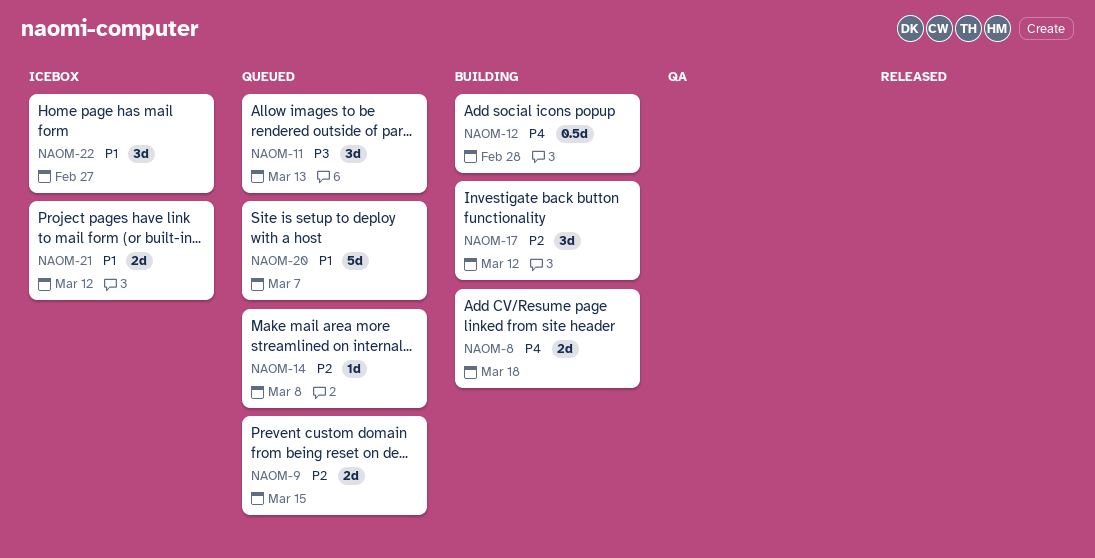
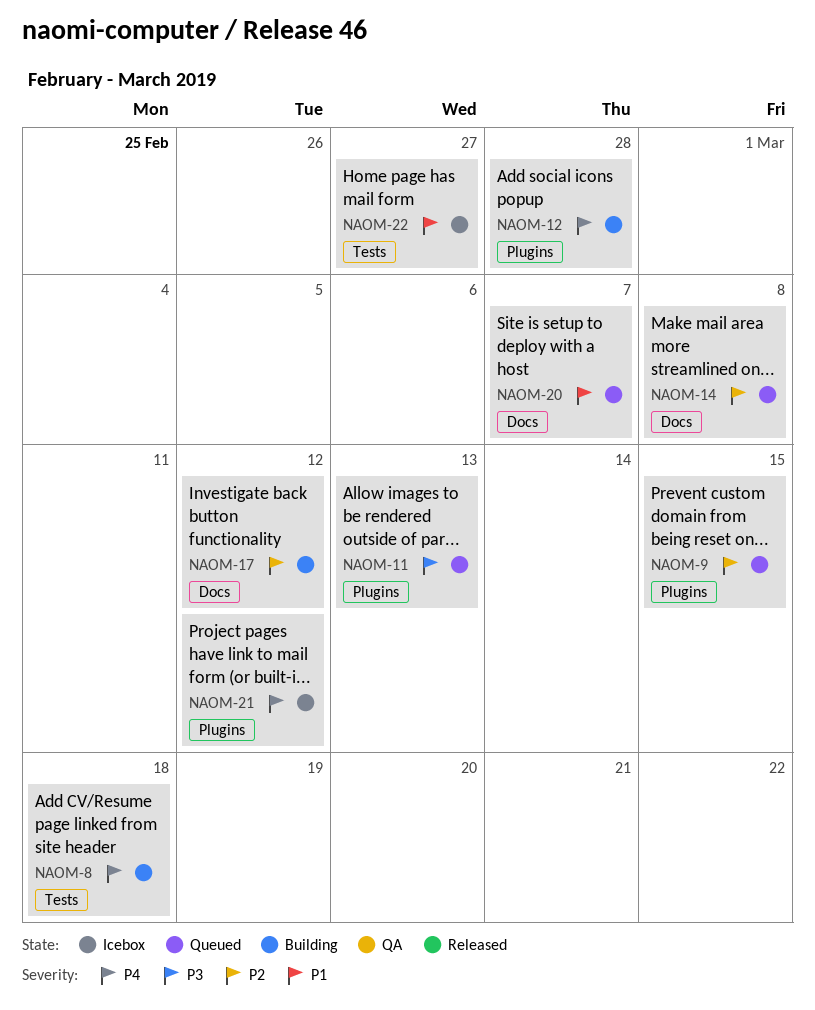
NAOM-21, priority: P1 -> P4

